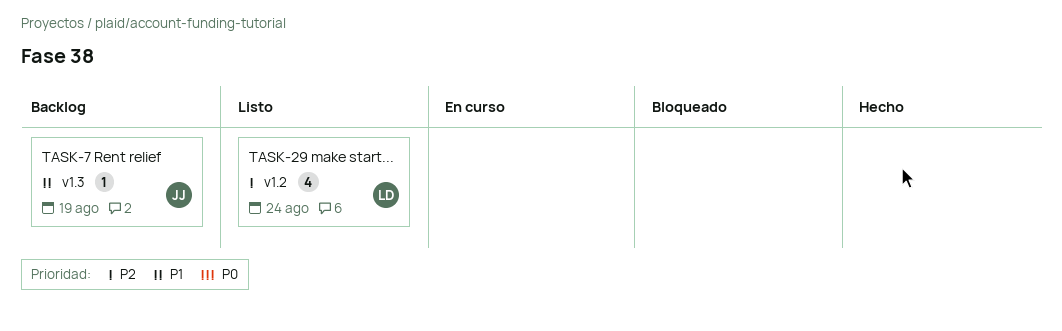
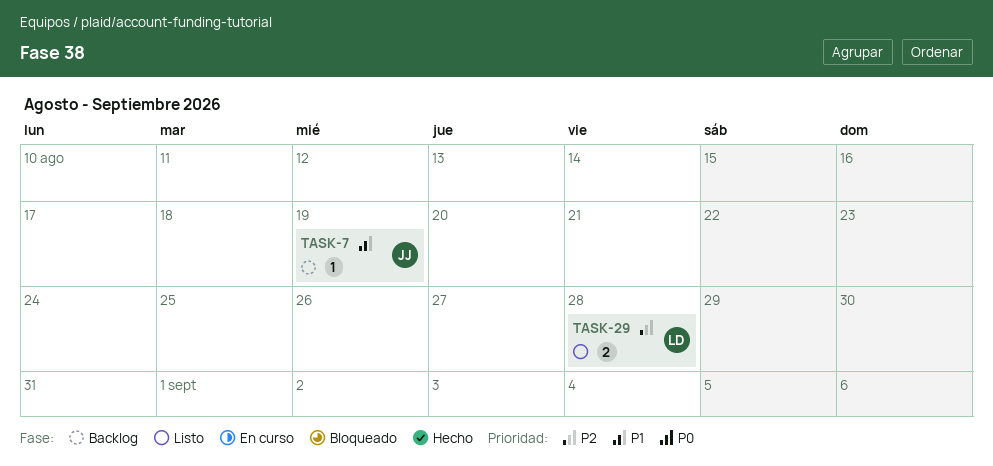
TASK-29, estimate: 4 -> 2
TASK-29, due: Aug 24 -> Aug 28

